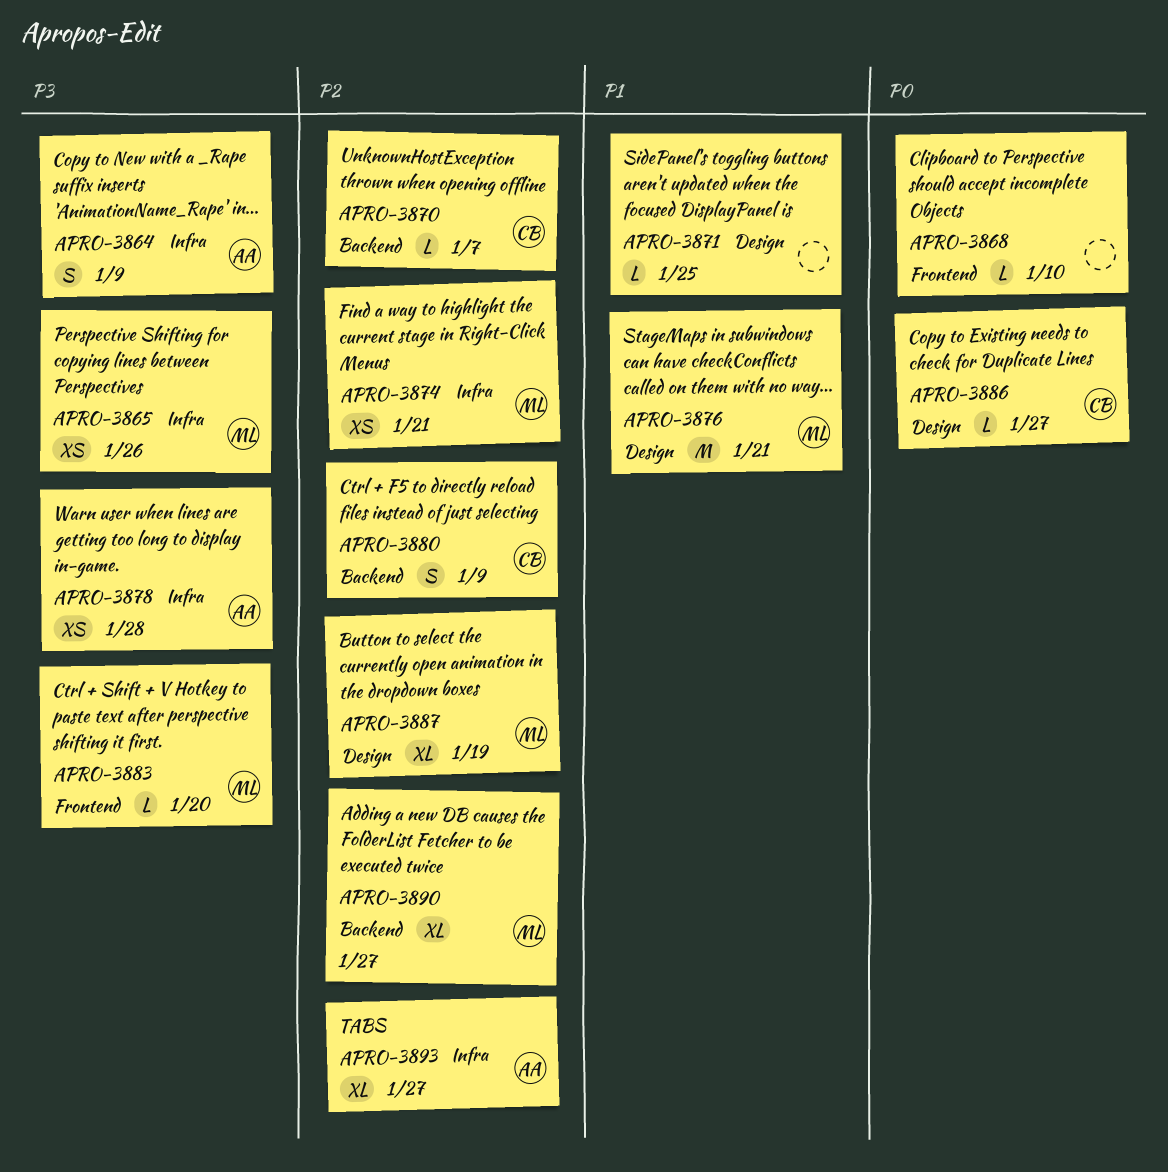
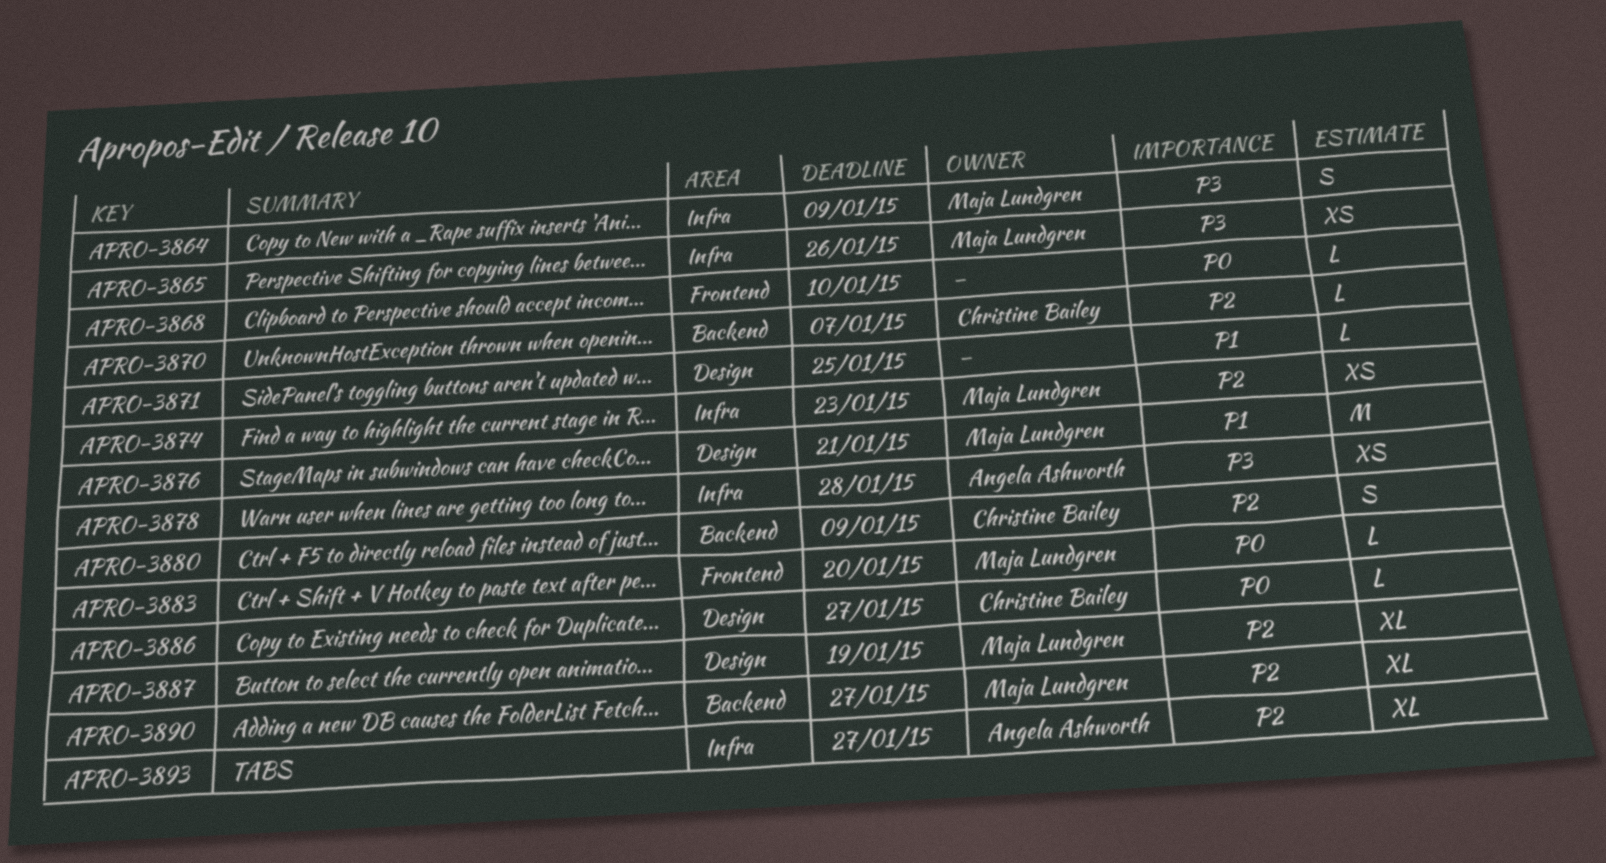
APRO-3864, owner: Angela Ashworth -> Maja Lundgren
APRO-3874, due: Jan 21 -> Jan 23
APRO-3883, priority: P3 -> P0

